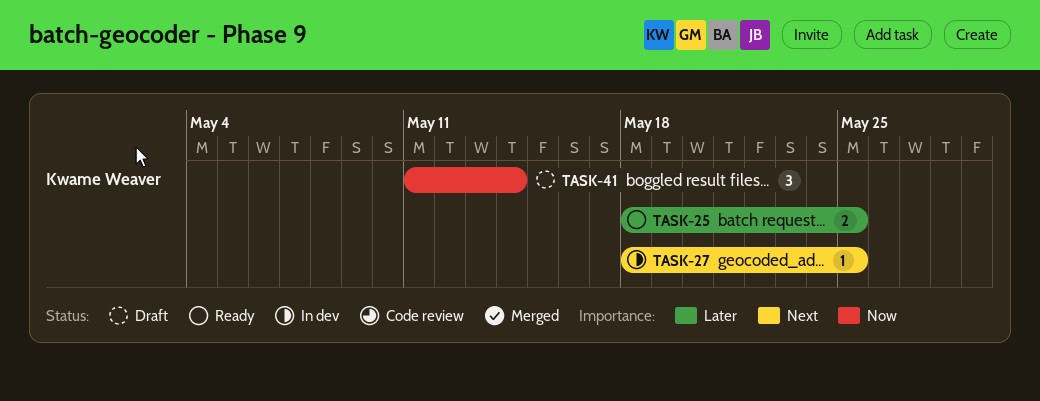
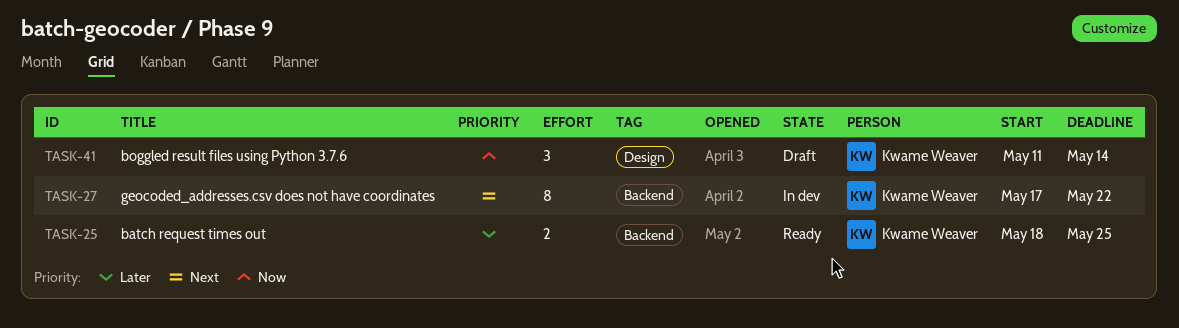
TASK-27, estimate: 1 -> 8
TASK-27, start: May 18 -> May 17
TASK-27, due: May 25 -> May 22

